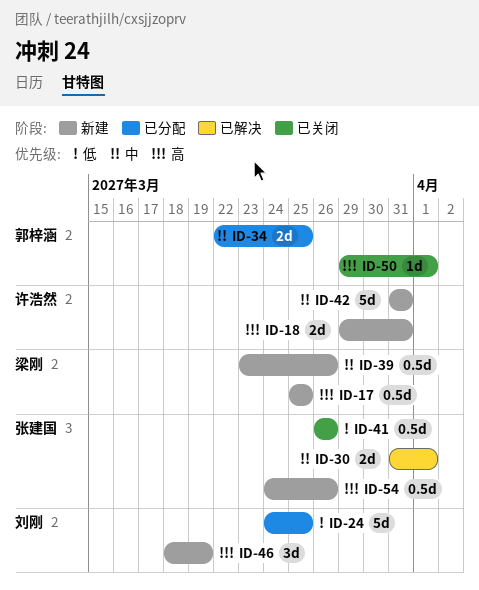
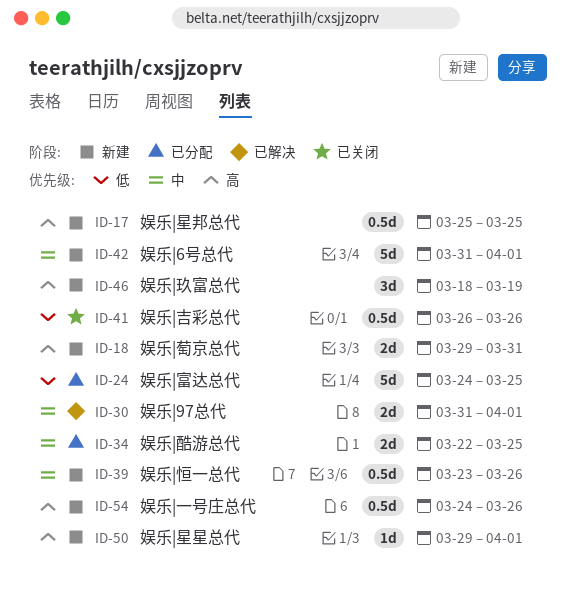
ID-42, due: Mar 31 -> Apr 1
ID-50, status: 已关闭 -> 新建

